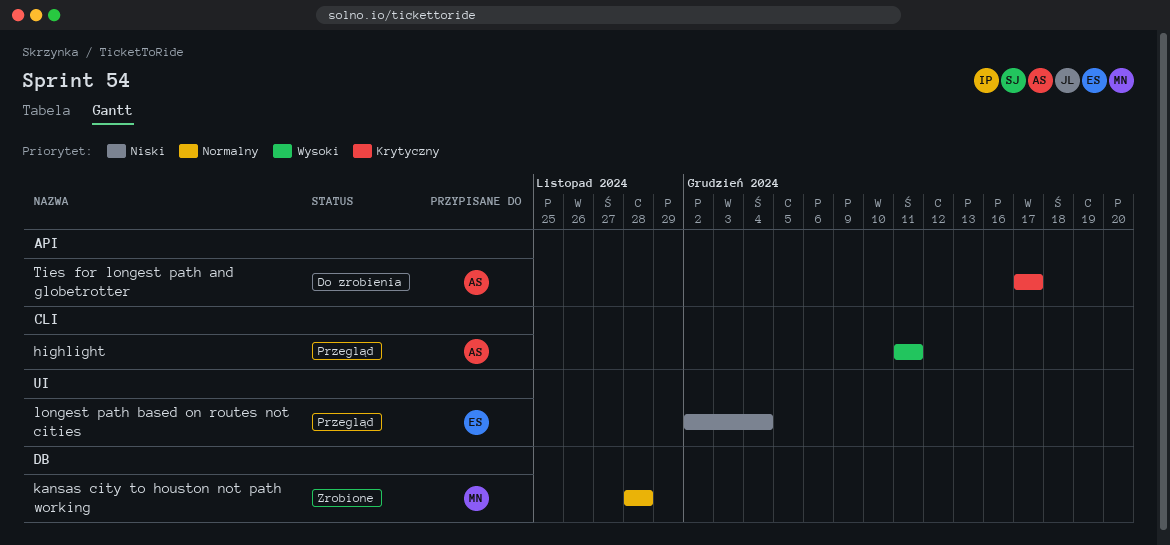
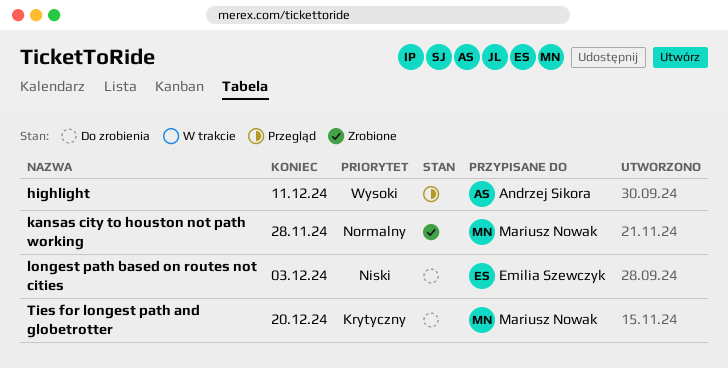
longest path based on routes not cities, status: Przegląd -> Do zrobienia
longest path based on routes not cities, due: Dec 4 -> Dec 3
Ties for longest path and globetrotter, owner: Andrzej Sikora -> Mariusz Nowak
Ties for longest path and globetrotter, due: Dec 17 -> Dec 20

